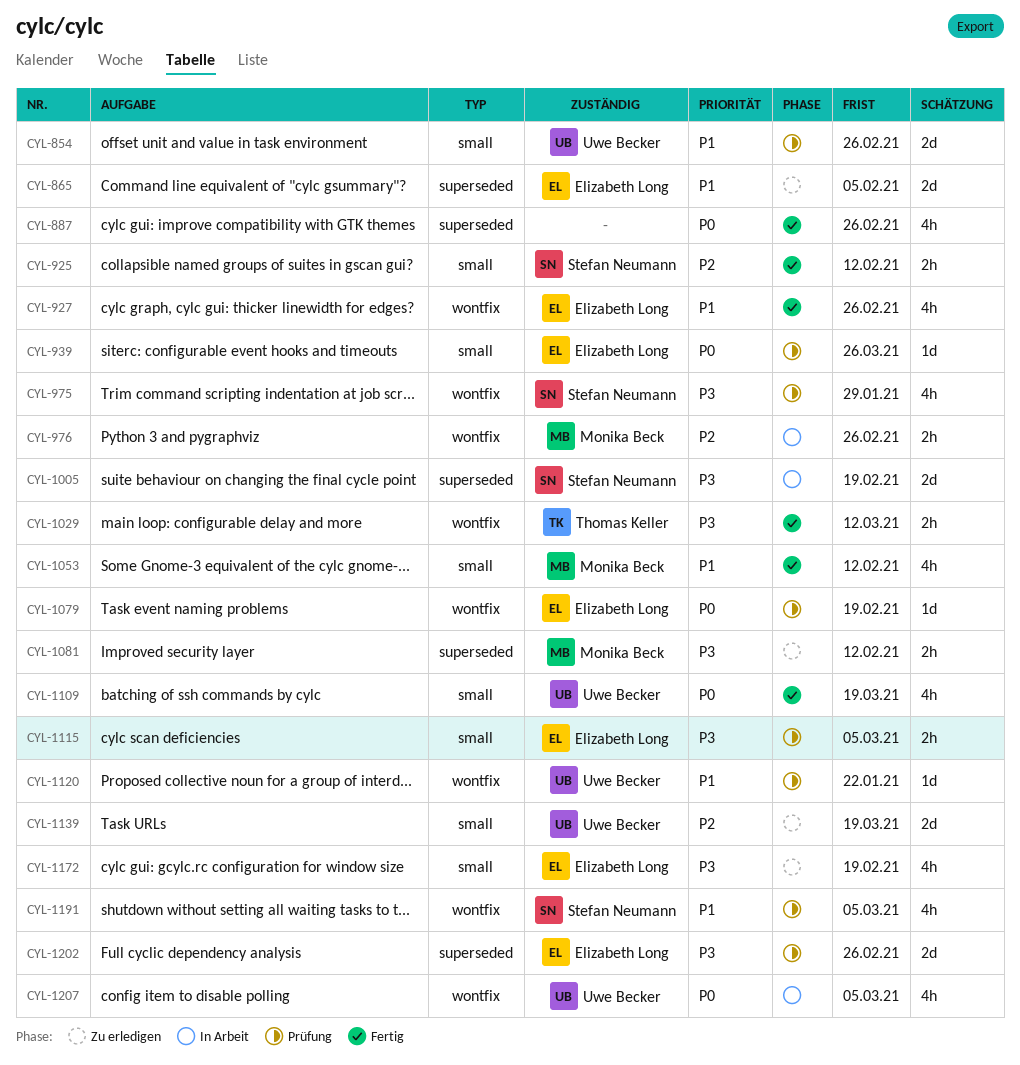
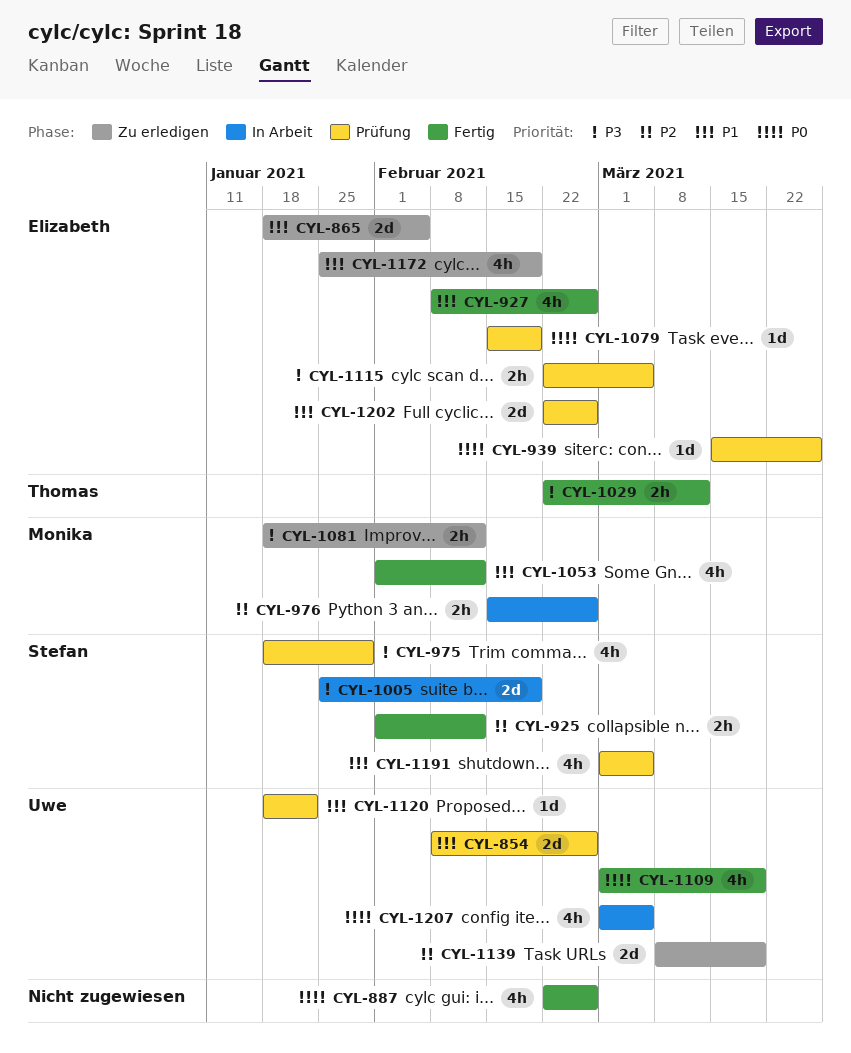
CYL-1172, priority: P3 -> P1
CYL-1202, priority: P3 -> P1

